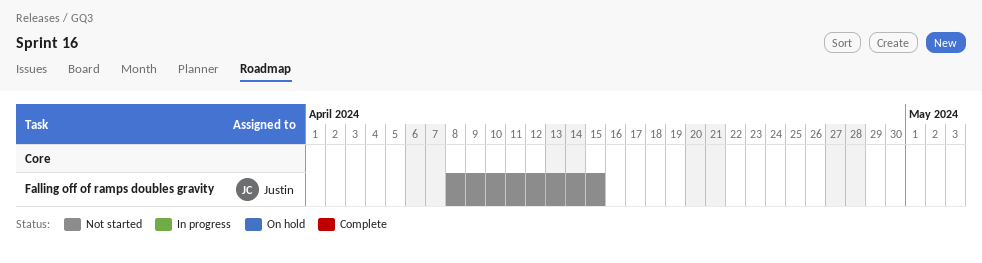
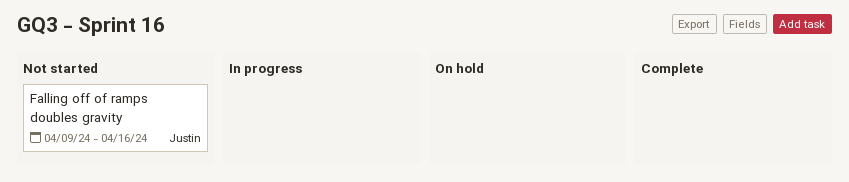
Falling off of ramps doubles gravity, start: Apr 8 -> Apr 9
Falling off of ramps doubles gravity, due: Apr 15 -> Apr 16

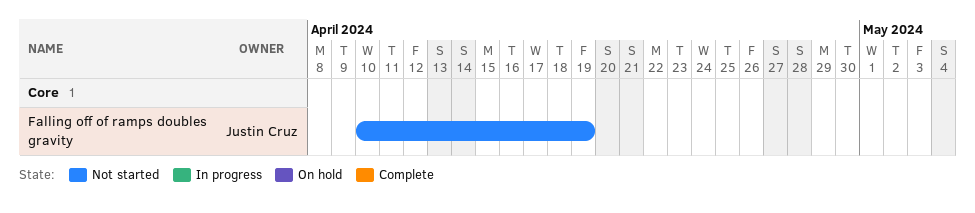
Falling off of ramps doubles gravity, start: Apr 9 -> Apr 10
Falling off of ramps doubles gravity, due: Apr 16 -> Apr 19

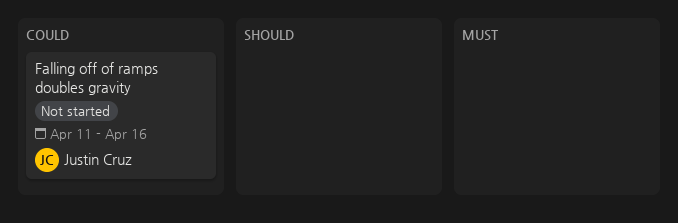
Falling off of ramps doubles gravity, start: Apr 10 -> Apr 11
Falling off of ramps doubles gravity, due: Apr 19 -> Apr 16

